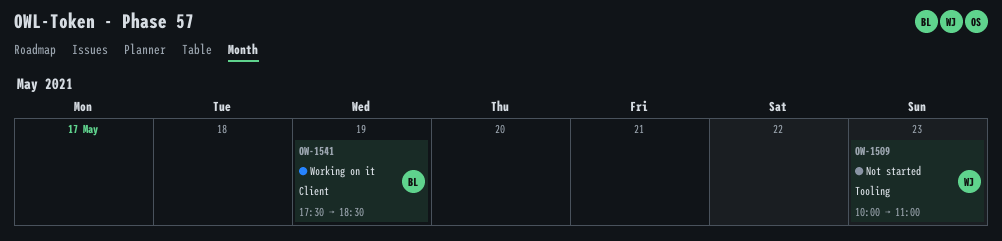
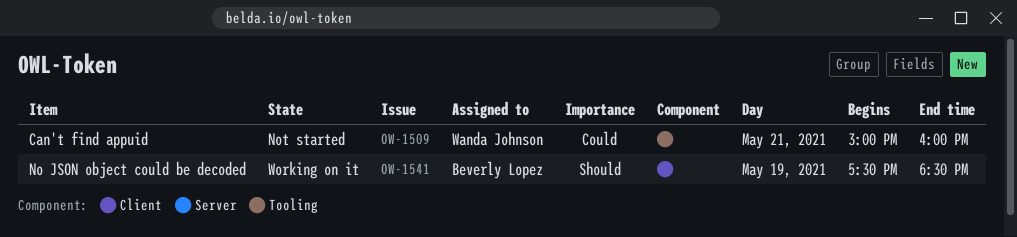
OW-1509, day: May 23 -> May 21
OW-1509, begins: 10:00 -> 15:00
OW-1509, ends: 11:00 -> 16:00

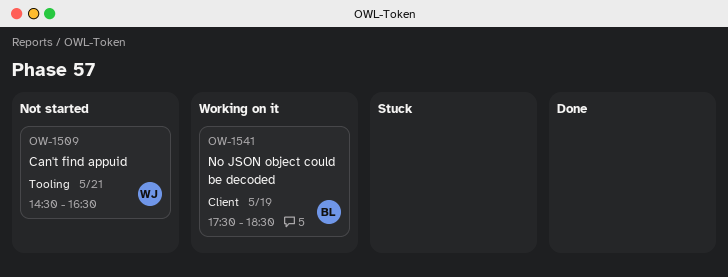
OW-1509, begins: 15:00 -> 14:30
OW-1509, ends: 16:00 -> 16:30

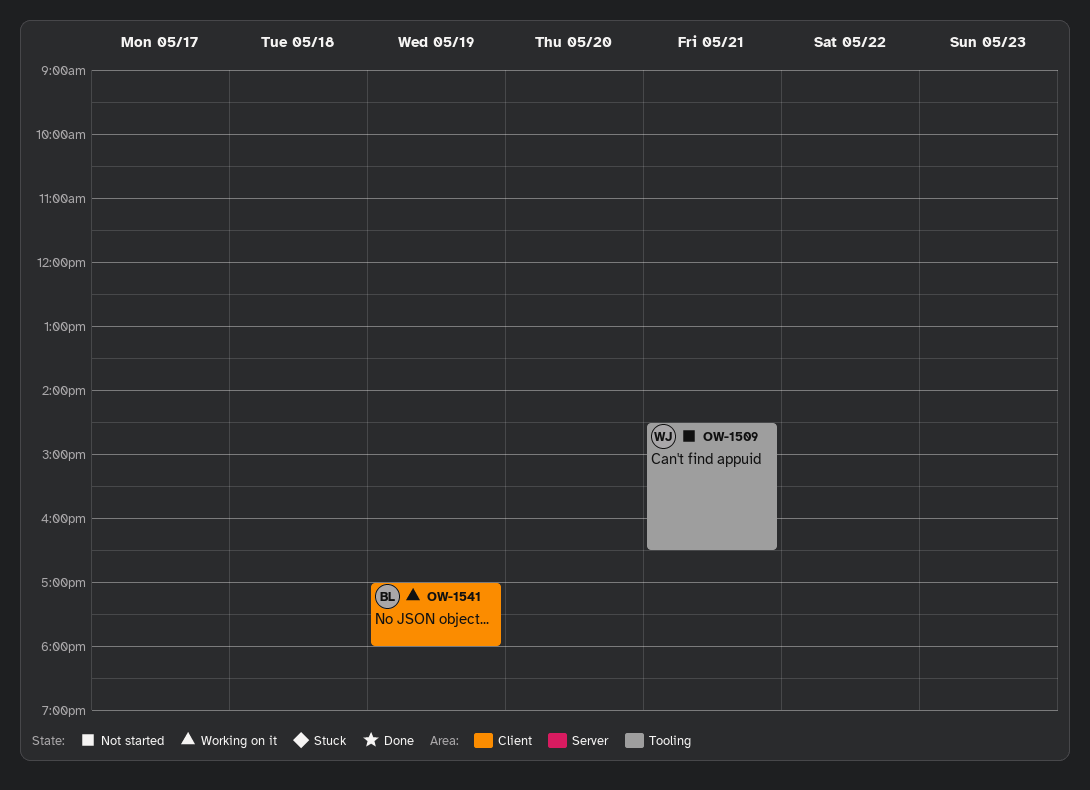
OW-1541, begins: 17:30 -> 17:00
OW-1541, ends: 18:30 -> 18:00

